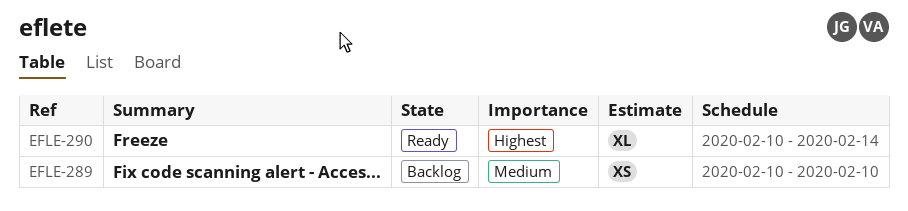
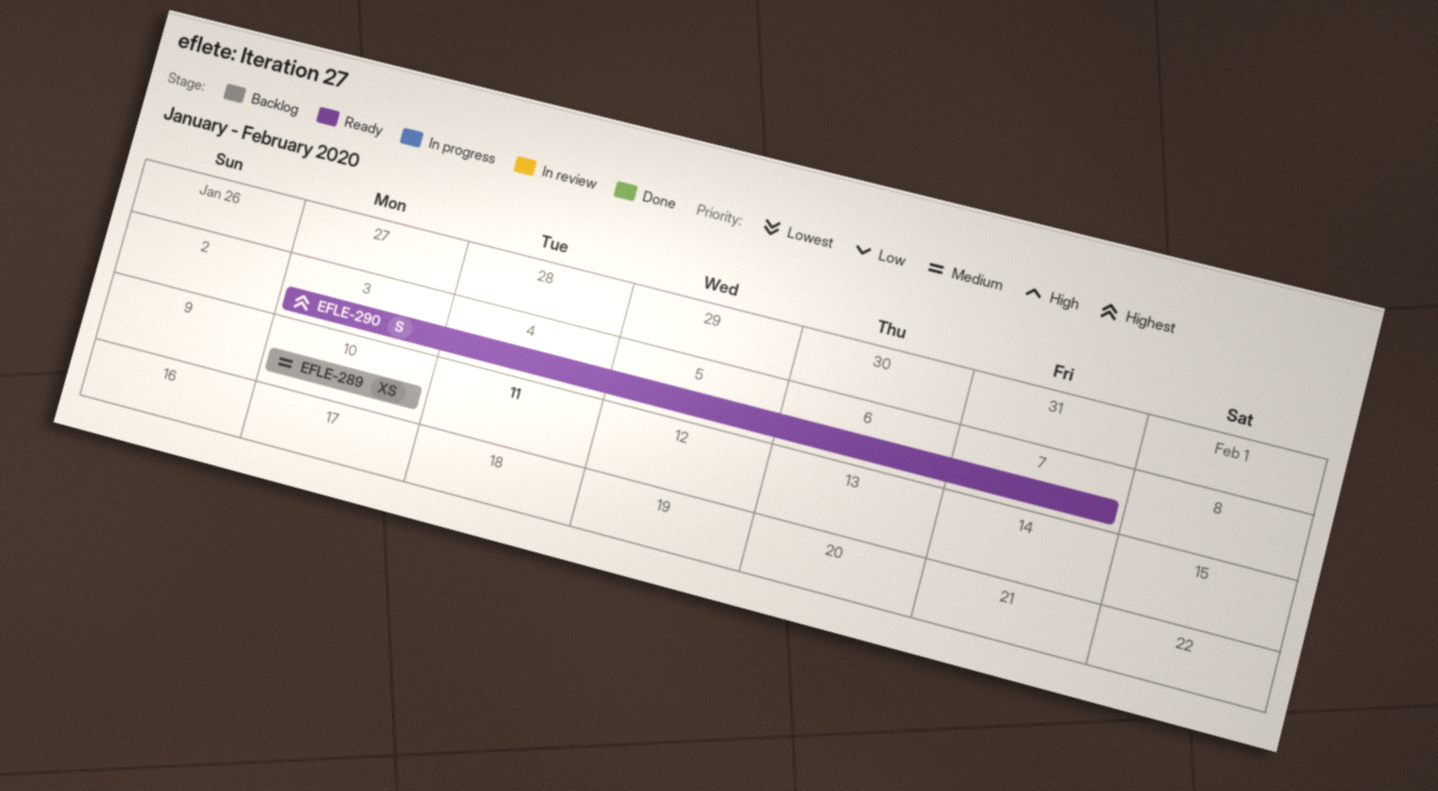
EFLE-290, estimate: XL -> S
EFLE-290, start: Feb 10 -> Feb 3
EFLE-290, due: Feb 14 -> Feb 7

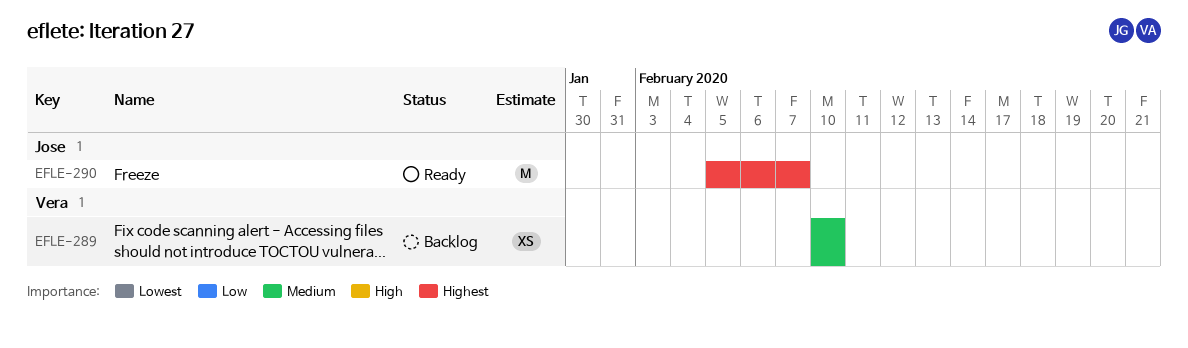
EFLE-290, estimate: S -> M
EFLE-290, start: Feb 3 -> Feb 5

